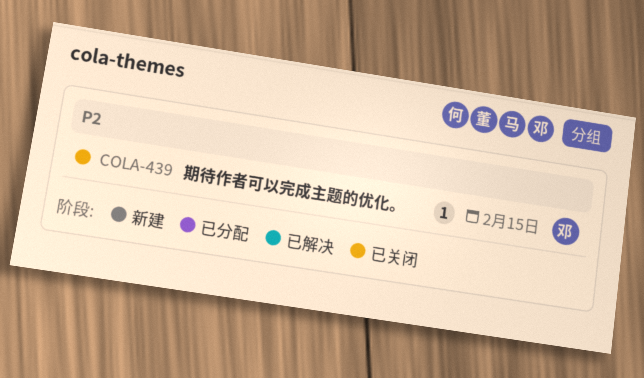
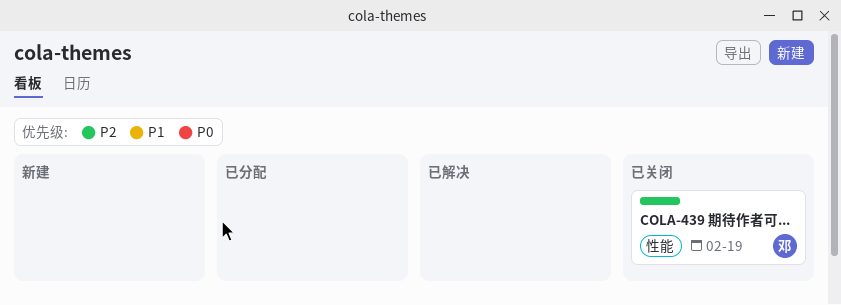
COLA-439, due: Feb 15 -> Feb 19

